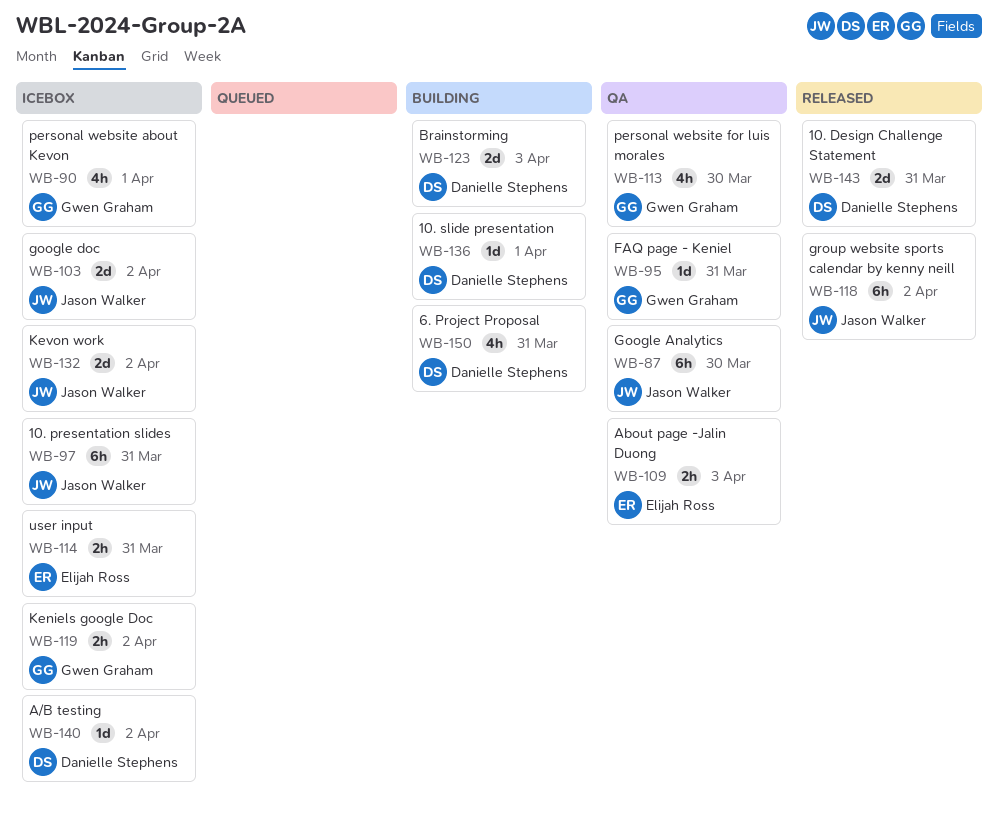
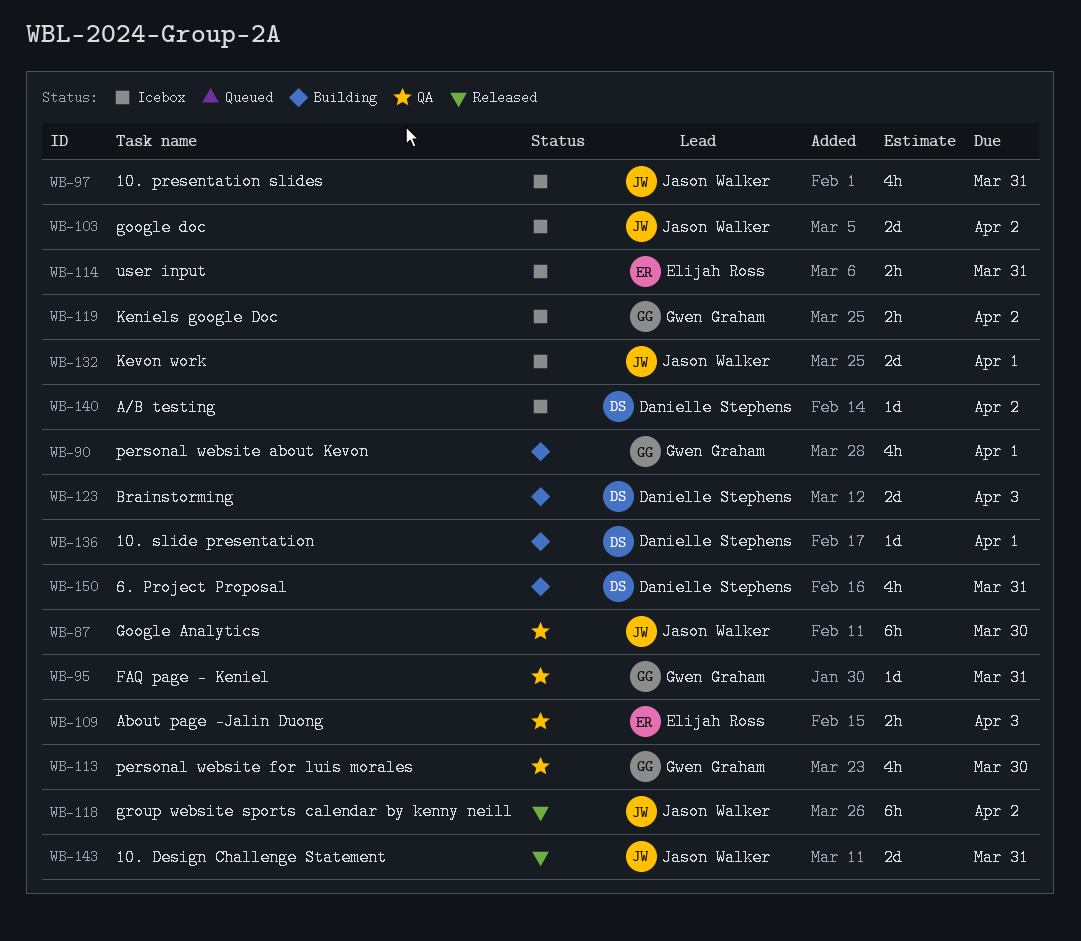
WB-90, status: Icebox -> Building
WB-97, estimate: 6h -> 4h
WB-132, due: Apr 2 -> Apr 1
WB-143, owner: Danielle Stephens -> Jason Walker

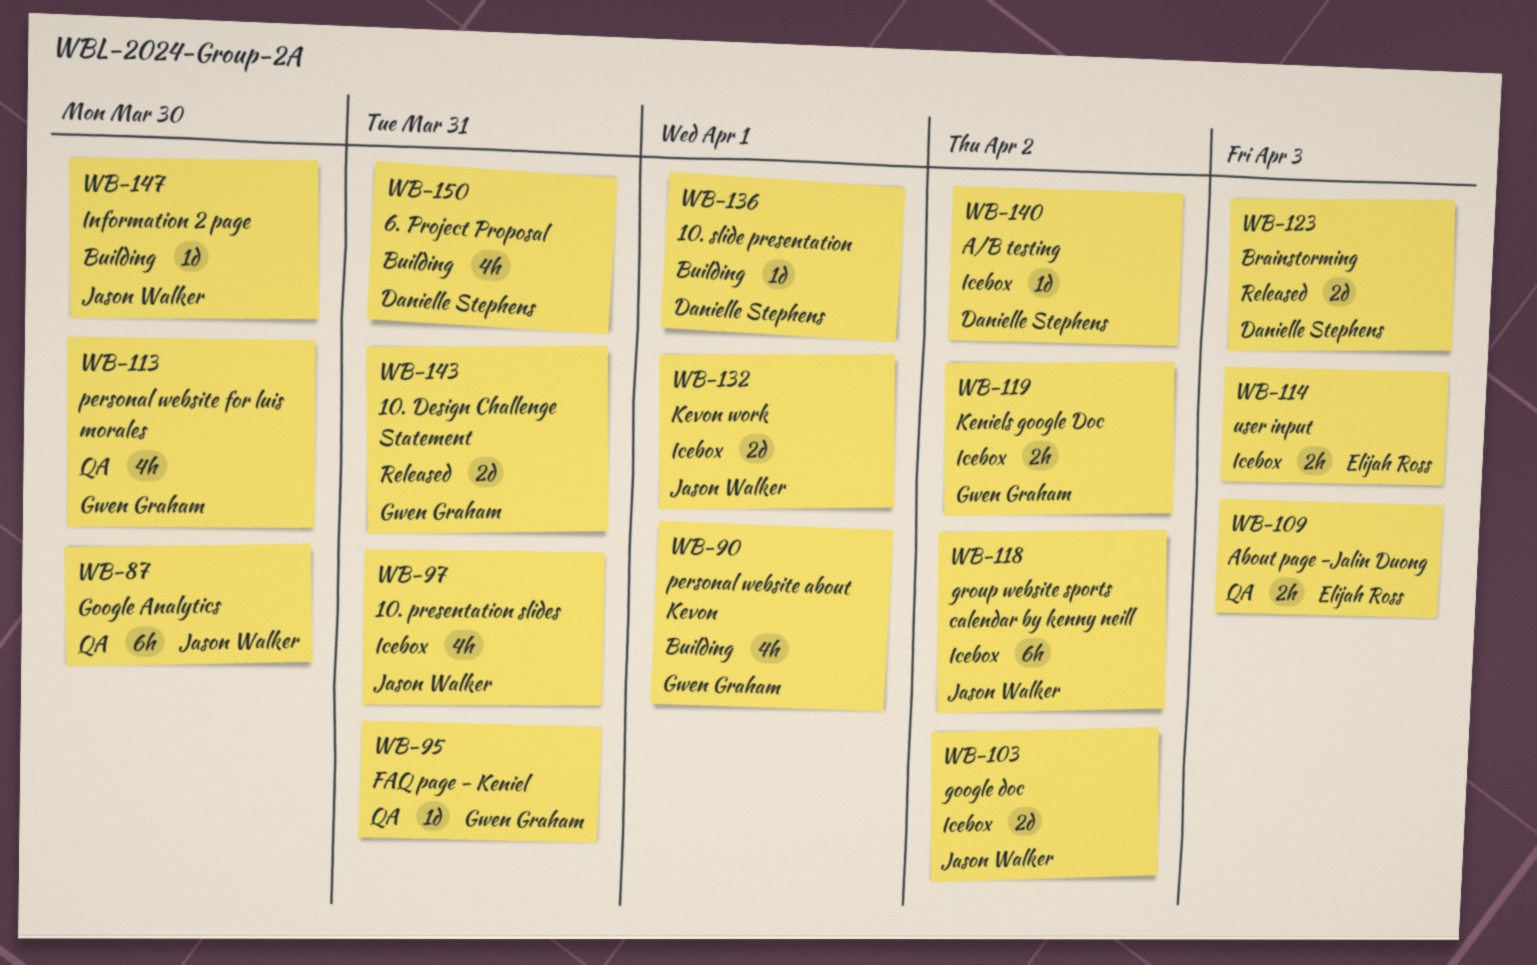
WB-114, due: Mar 31 -> Apr 3
WB-118, status: Released -> Icebox
WB-123, status: Building -> Released
WB-143, owner: Jason Walker -> Gwen Graham
WB-147: none -> present

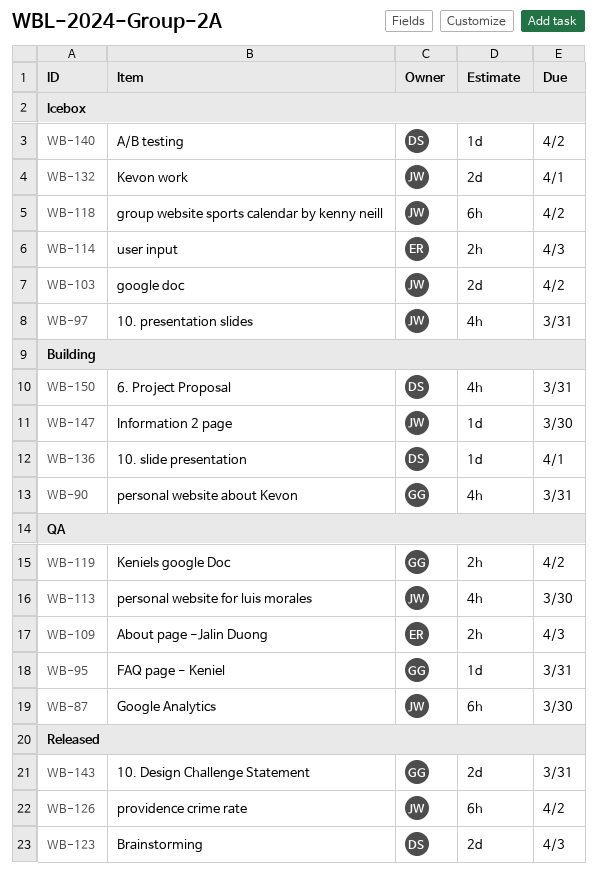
WB-90, due: Apr 1 -> Mar 31
WB-113, owner: Gwen Graham -> Jason Walker
WB-119, status: Icebox -> QA
WB-126: none -> present

